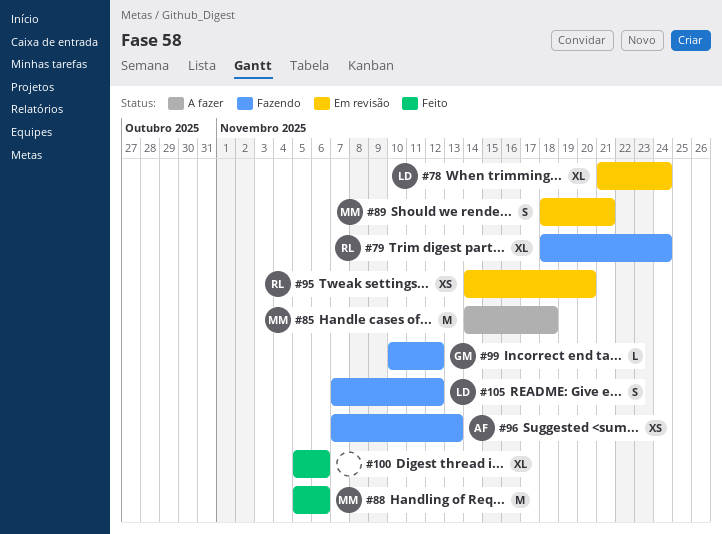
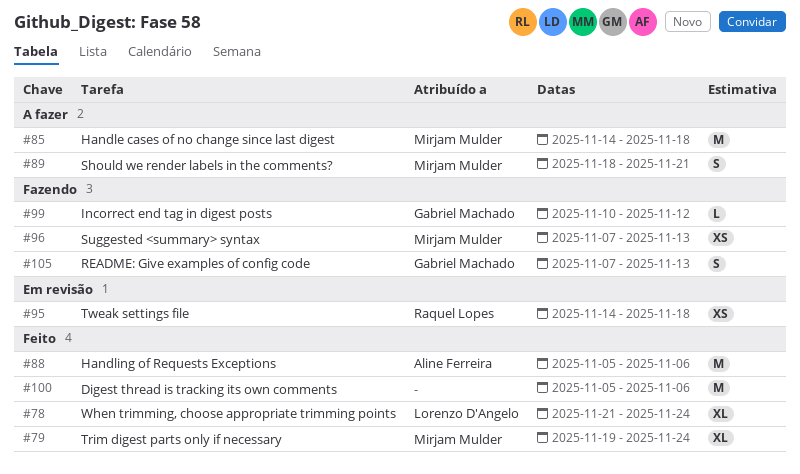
#78, status: Em revisão -> Feito
#79, status: Fazendo -> Feito
#79, owner: Raquel Lopes -> Mirjam Mulder
#79, start: Nov 18 -> Nov 19
#88, owner: Mirjam Mulder -> Aline Ferreira
#89, status: Em revisão -> A fazer
#95, due: Nov 20 -> Nov 18
#96, owner: Aline Ferreira -> Mirjam Mulder
#100, estimate: XL -> M
#105, owner: Lorenzo D'Angelo -> Gabriel Machado
#105, due: Nov 12 -> Nov 13

